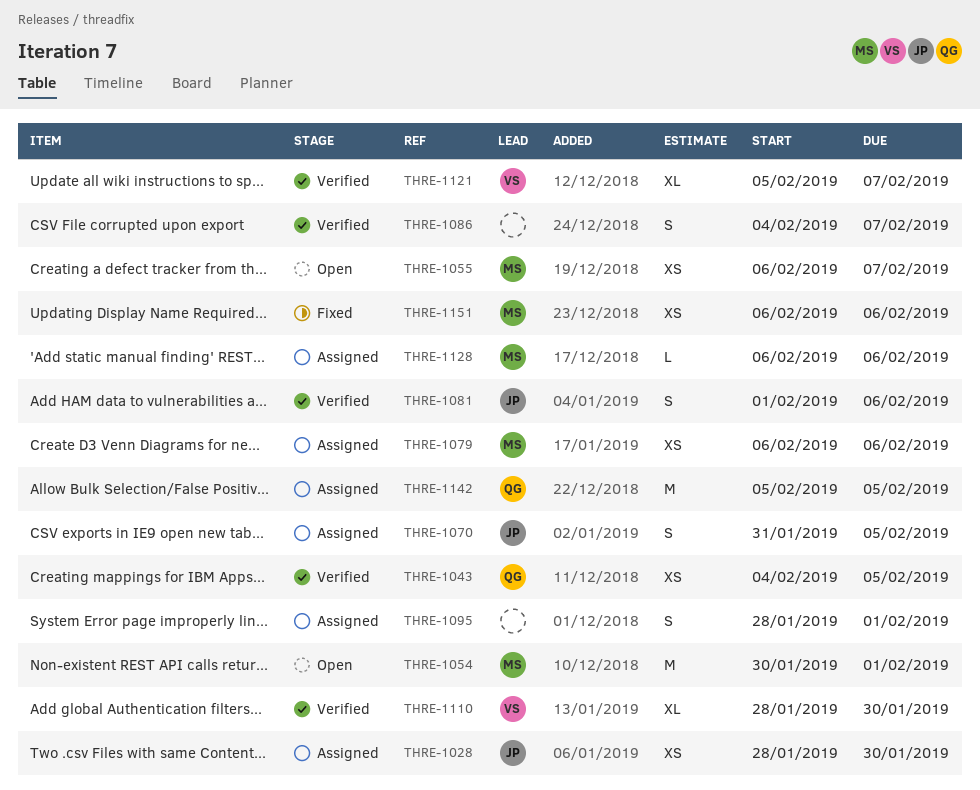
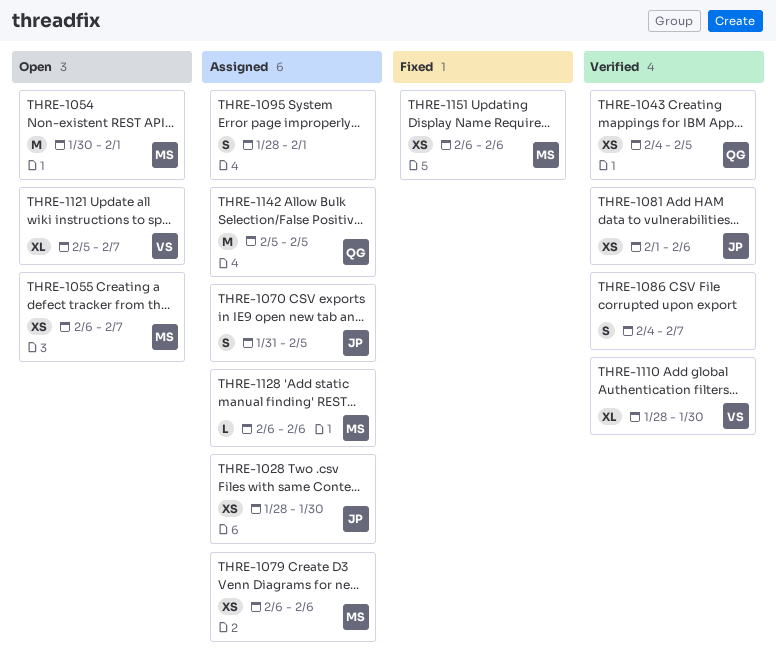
THRE-1081, estimate: S -> XS
THRE-1121, status: Verified -> Open

